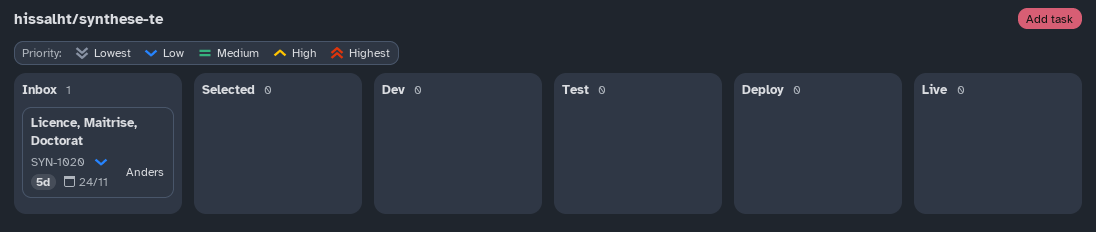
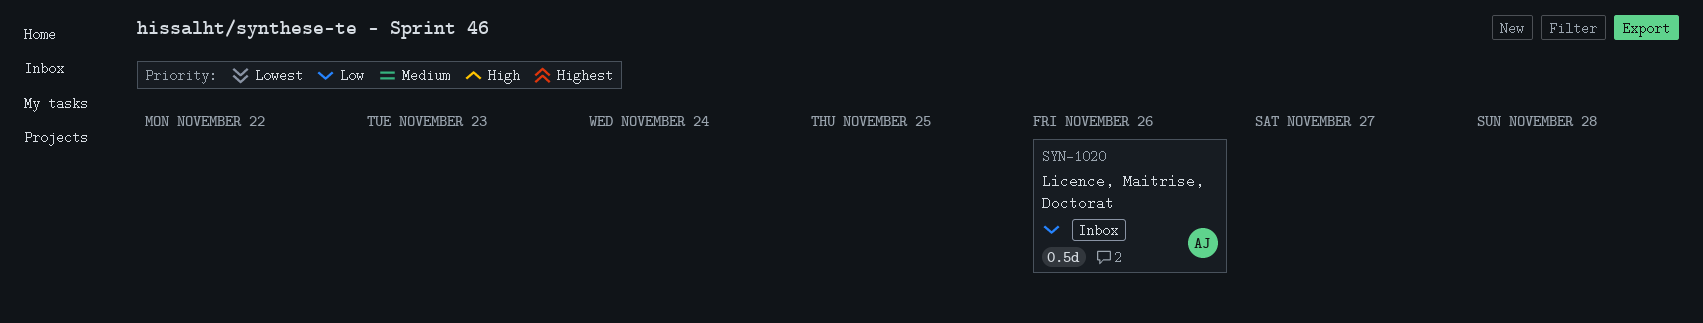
SYN-1020, estimate: 5d -> 0.5d
SYN-1020, due: Nov 24 -> Nov 26

